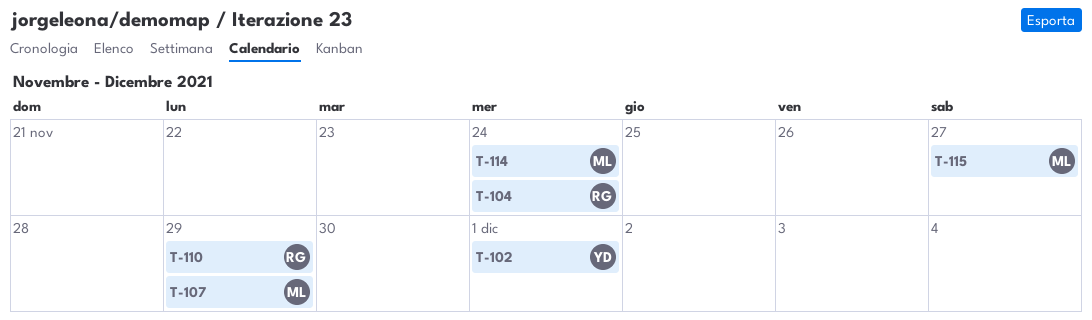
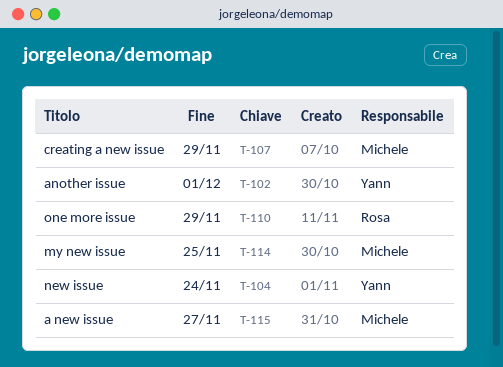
T-104, owner: Rosa -> Yann
T-114, due: Nov 24 -> Nov 25

